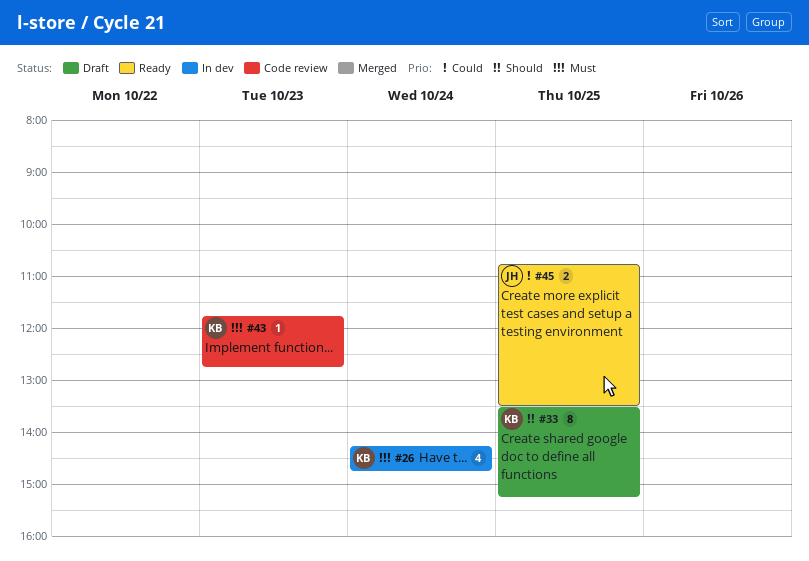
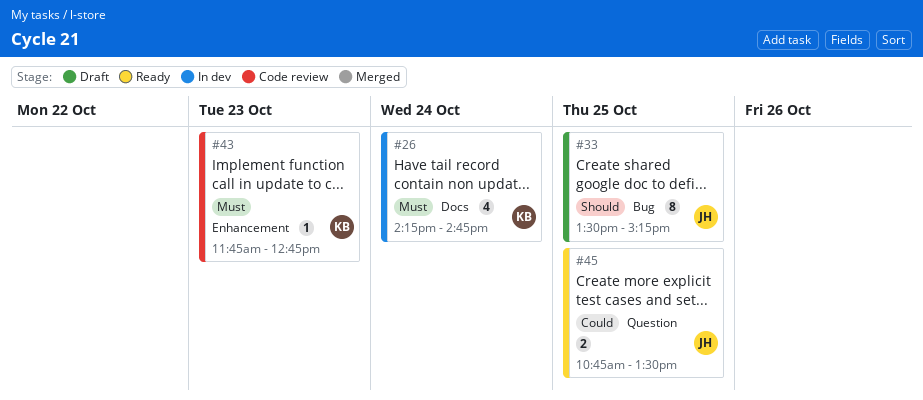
#33, owner: KB -> JH

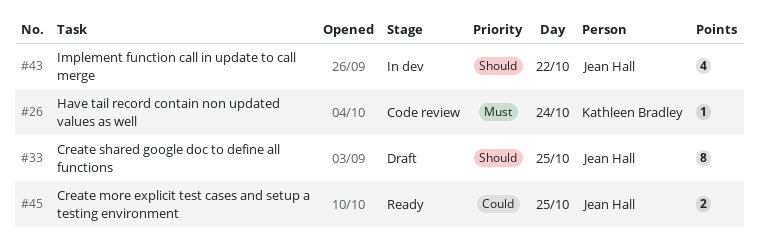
#26, status: In dev -> Code review
#26, estimate: 4 -> 1
#43, status: Code review -> In dev
#43, owner: Kathleen Bradley -> Jean Hall
#43, priority: Must -> Should
#43, estimate: 1 -> 4
#43, day: Oct 23 -> Oct 22

